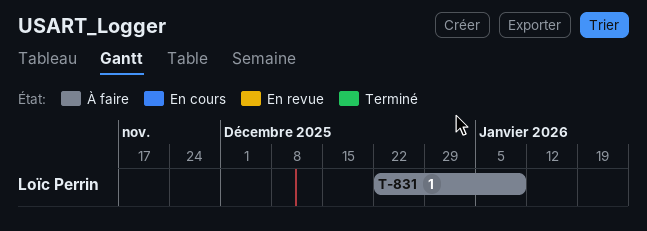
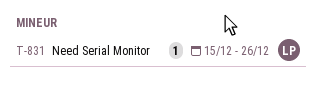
T-831, start: Dec 22 -> Dec 15
T-831, due: Jan 9 -> Dec 26

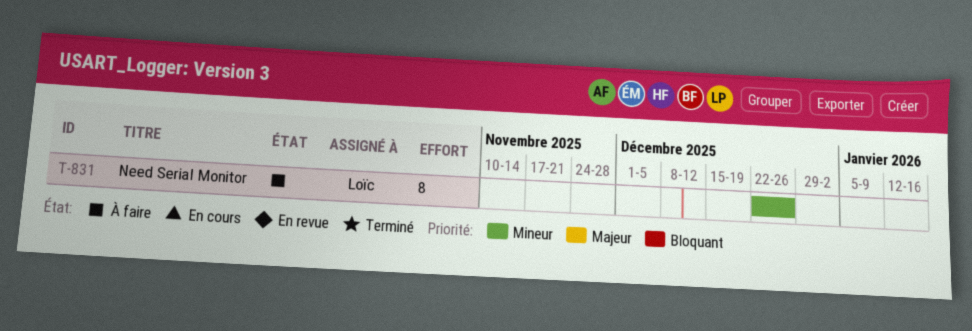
T-831, estimate: 1 -> 8
T-831, start: Dec 15 -> Dec 22

